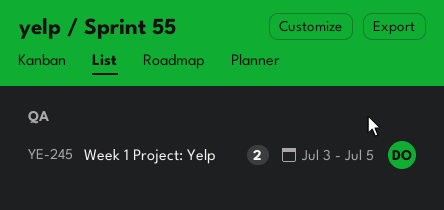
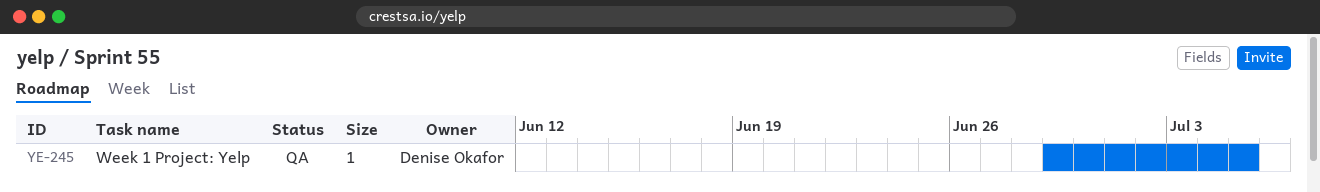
YE-245, estimate: 2 -> 1
YE-245, start: Jul 3 -> Jun 29

